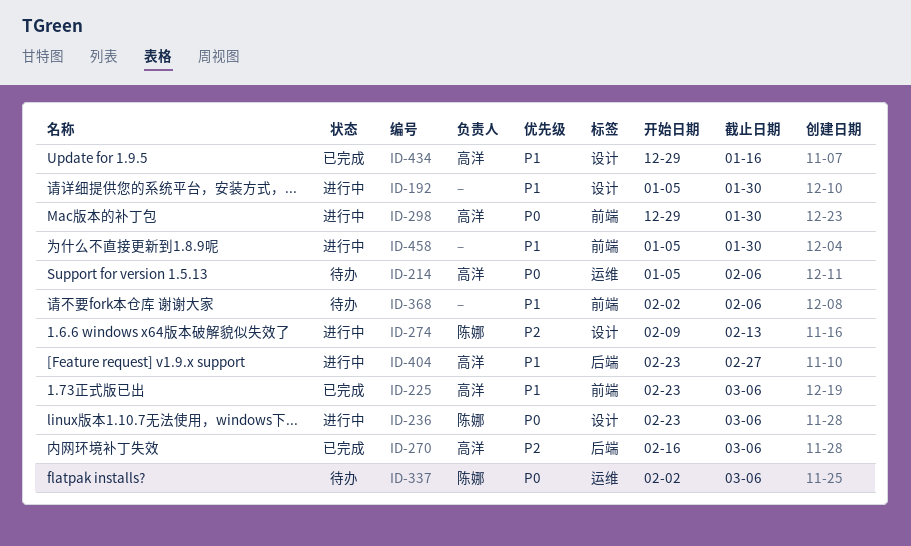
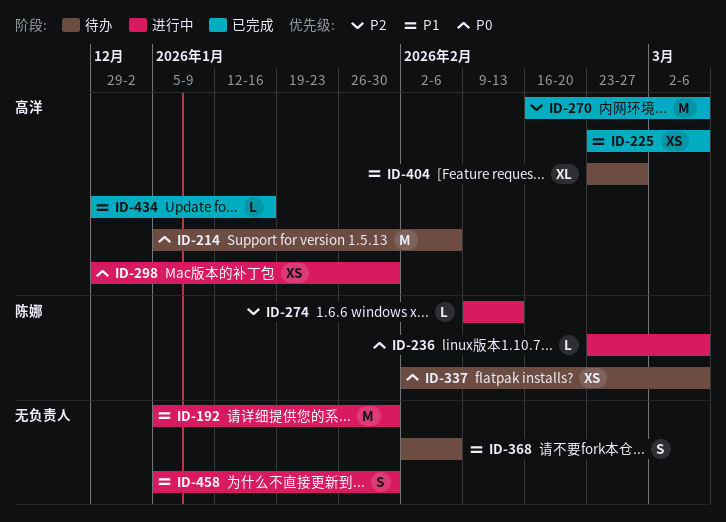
ID-404, status: 进行中 -> 待办

